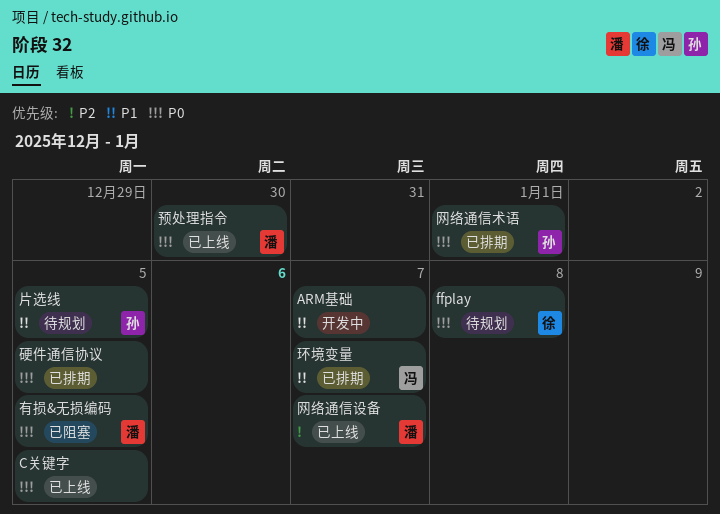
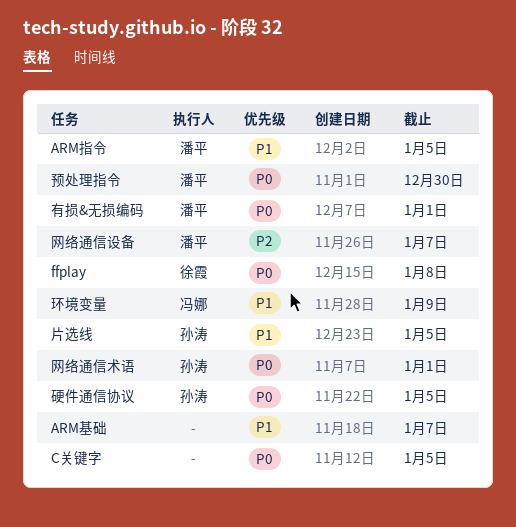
ARM指令: none -> present
有损&无损编码, due: Jan 5 -> Jan 1
环境变量, due: Jan 7 -> Jan 9
硬件通信协议, owner: none -> 孙涛

